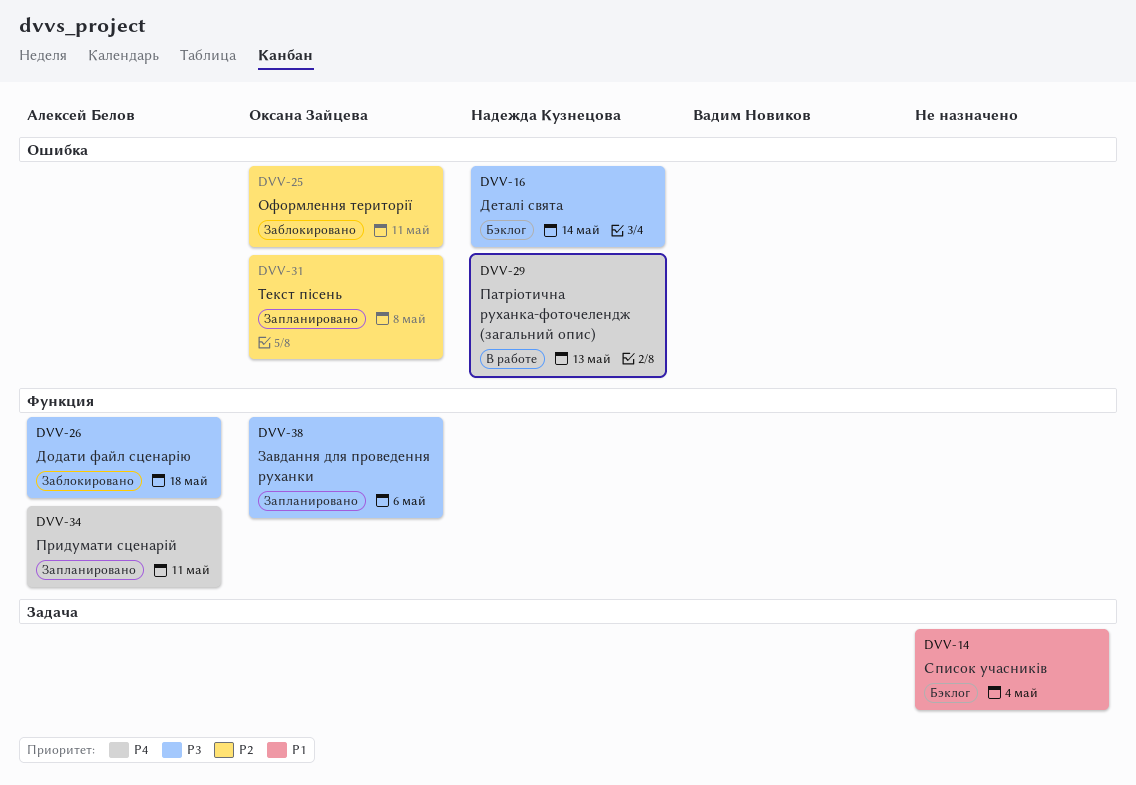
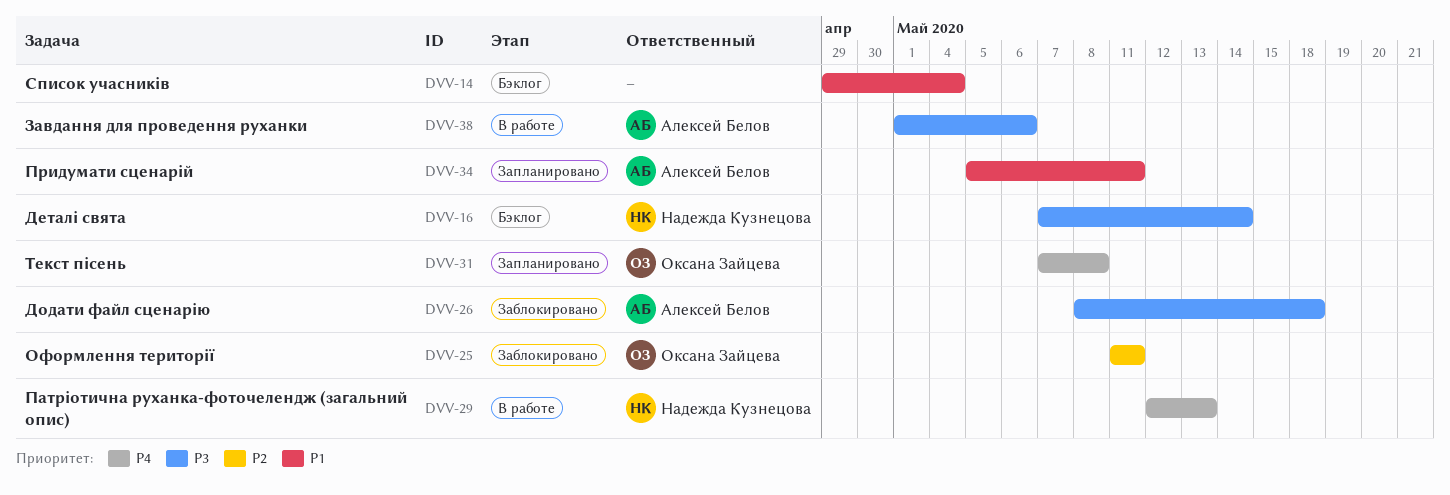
DVV-31, priority: P2 -> P4
DVV-34, priority: P4 -> P1
DVV-38, status: Запланировано -> В работе
DVV-38, owner: Оксана Зайцева -> Алексей Белов

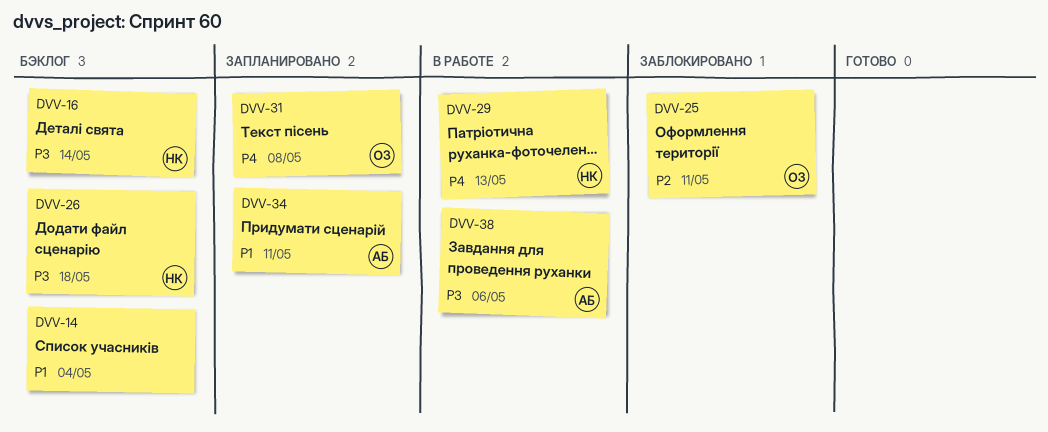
DVV-26, status: Заблокировано -> Бэклог
DVV-26, owner: Алексей Белов -> Надежда Кузнецова

